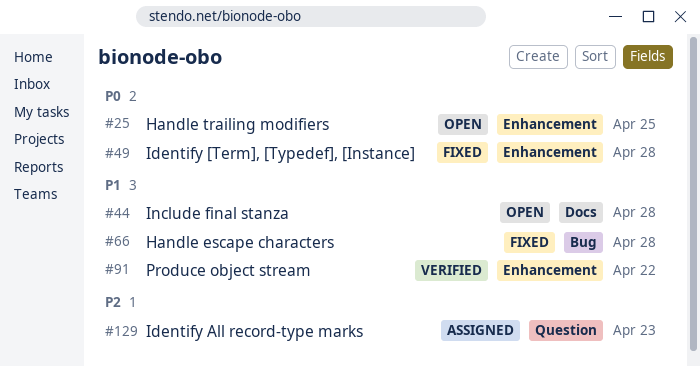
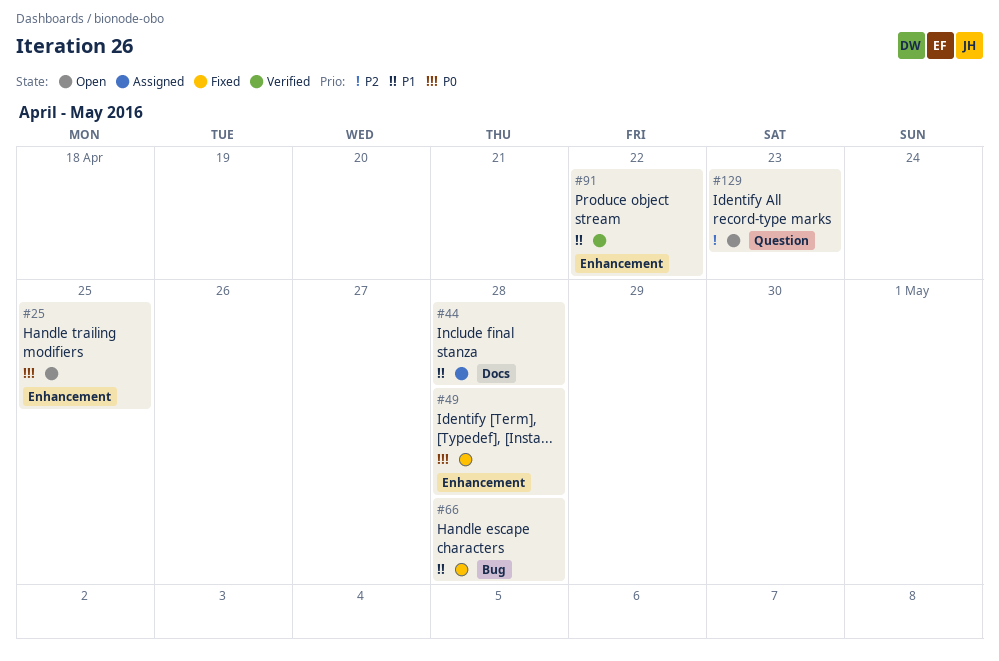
#44, status: Open -> Assigned
#129, status: Assigned -> Open

